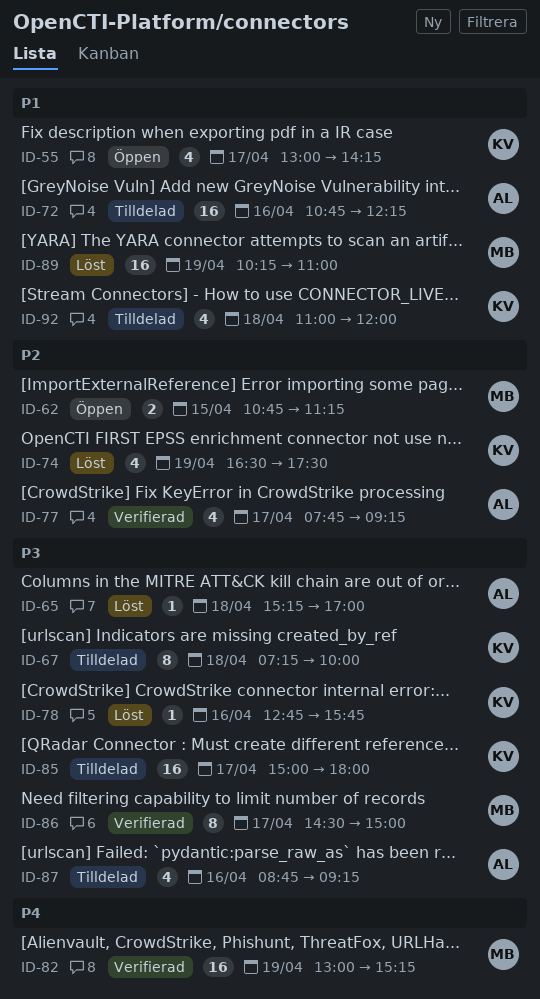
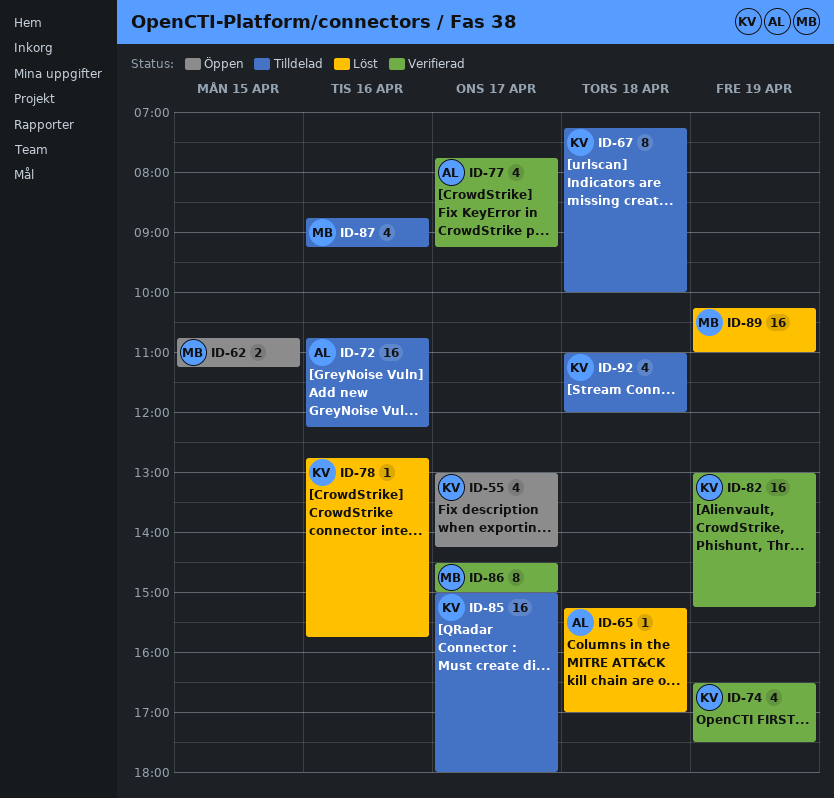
ID-74, status: Löst -> Verifierad
ID-82, owner: MB -> KV
ID-87, owner: AL -> MB

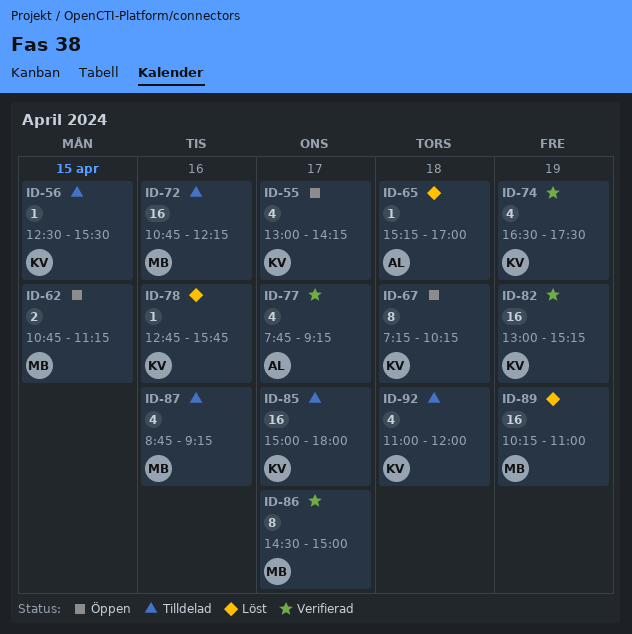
ID-56: none -> present
ID-67, status: Tilldelad -> Öppen
ID-67, ends: 10:00 -> 10:15
ID-72, owner: AL -> MB

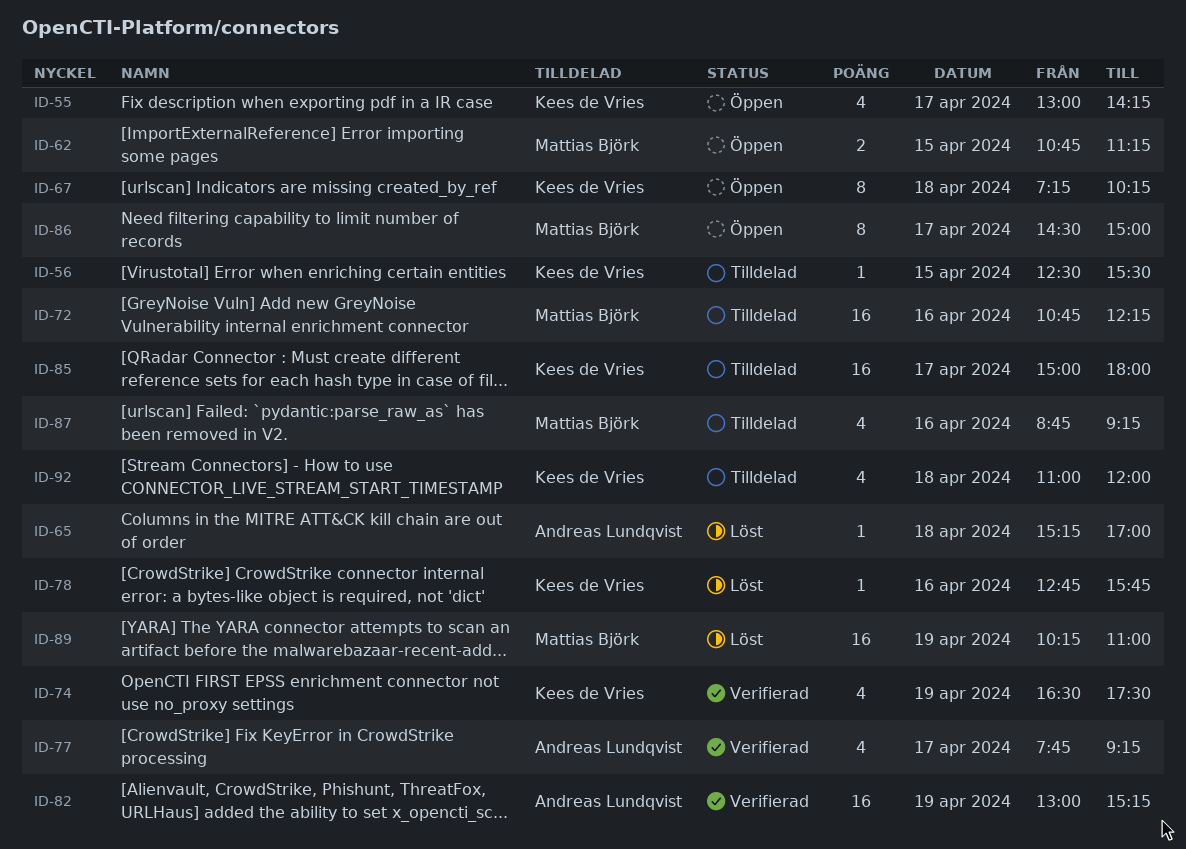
ID-82, owner: Kees de Vries -> Andreas Lundqvist
ID-86, status: Verifierad -> Öppen

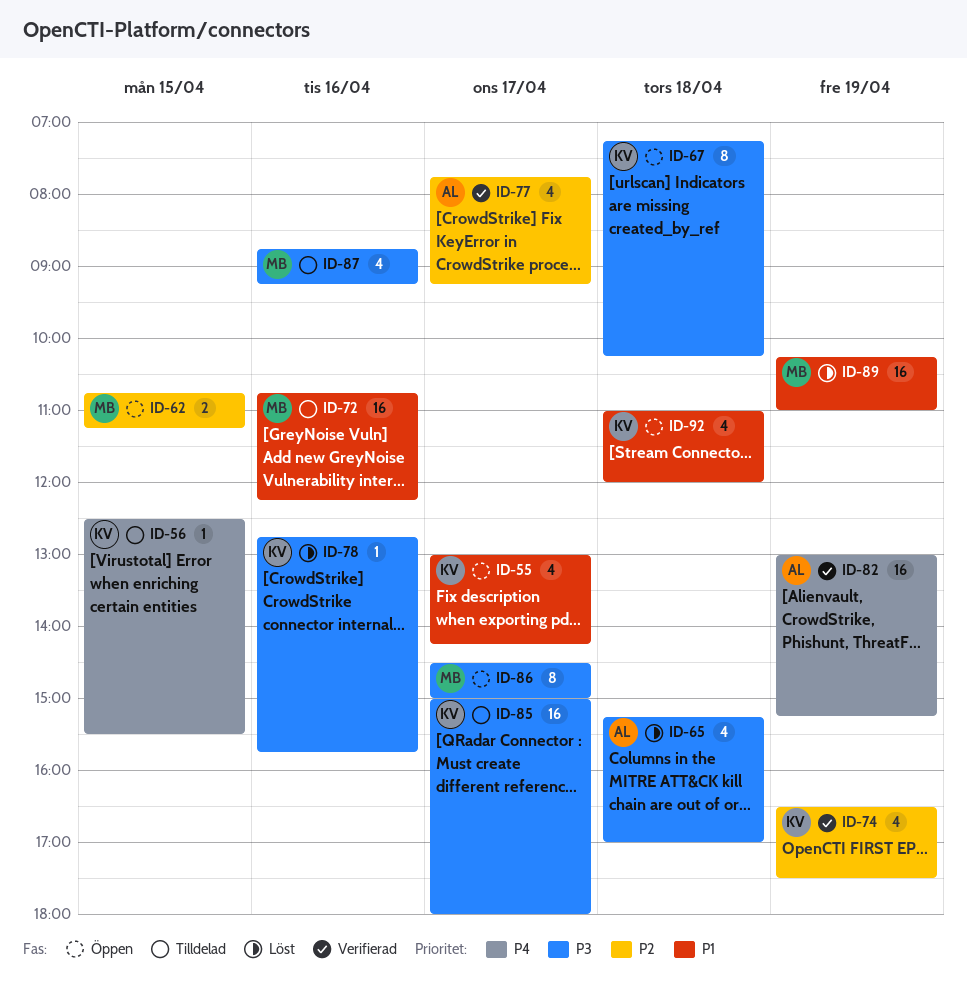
ID-65, estimate: 1 -> 4
ID-92, status: Tilldelad -> Öppen

